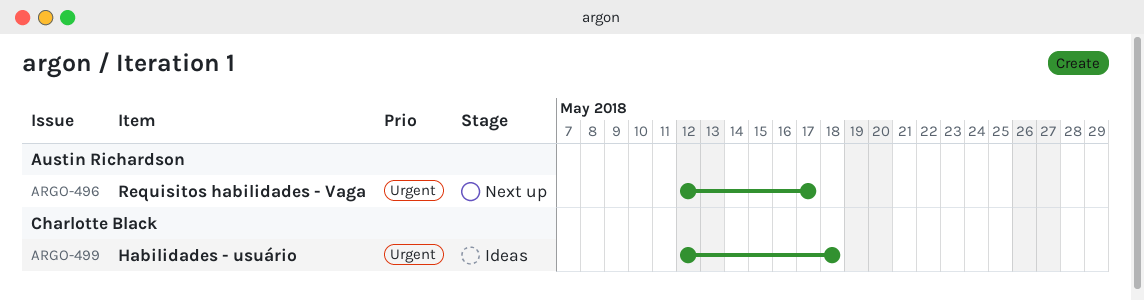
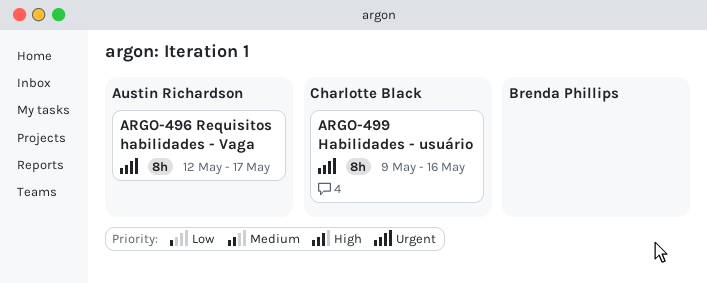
ARGO-499, start: May 12 -> May 9
ARGO-499, due: May 18 -> May 16

